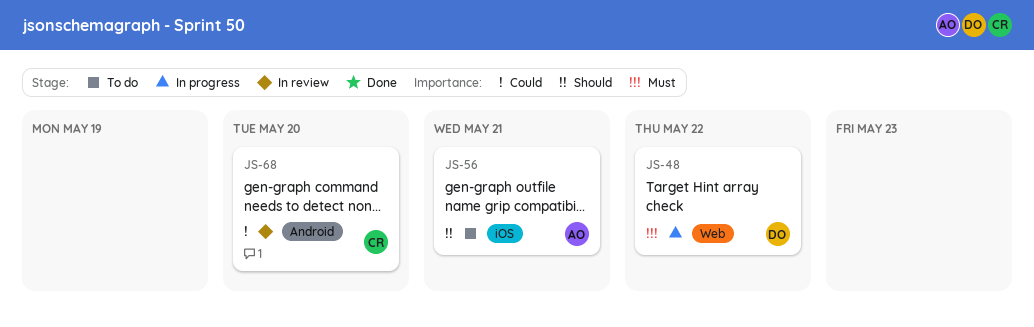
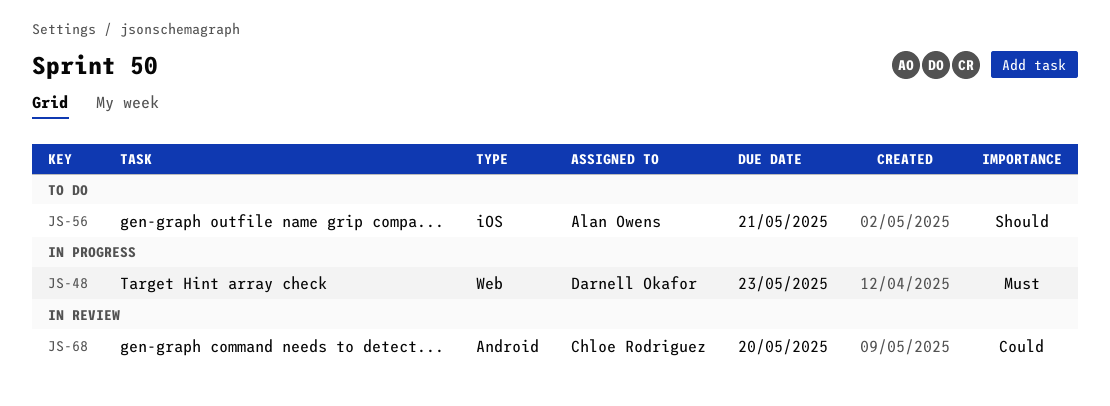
JS-48, due: May 22 -> May 23

